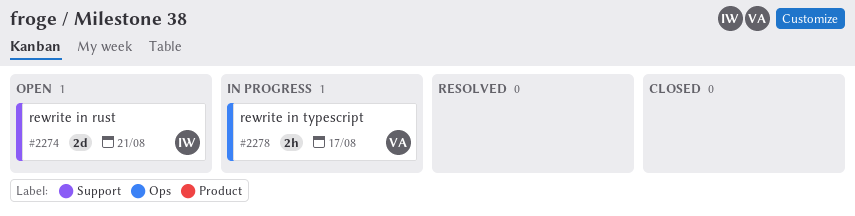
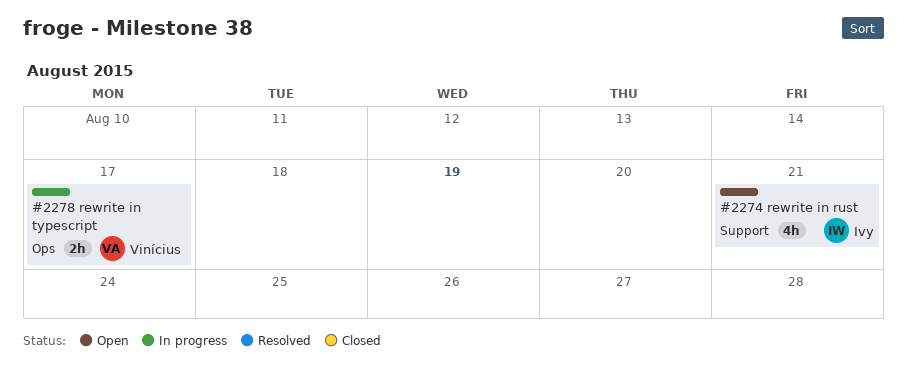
#2274, estimate: 2d -> 4h

